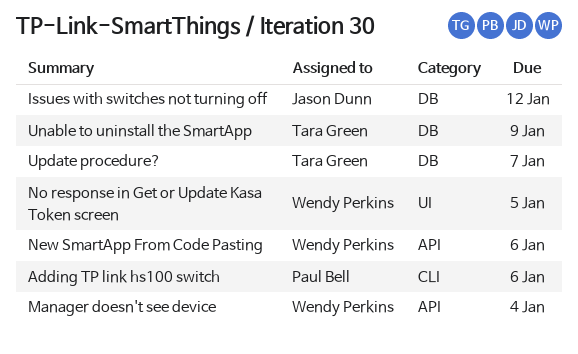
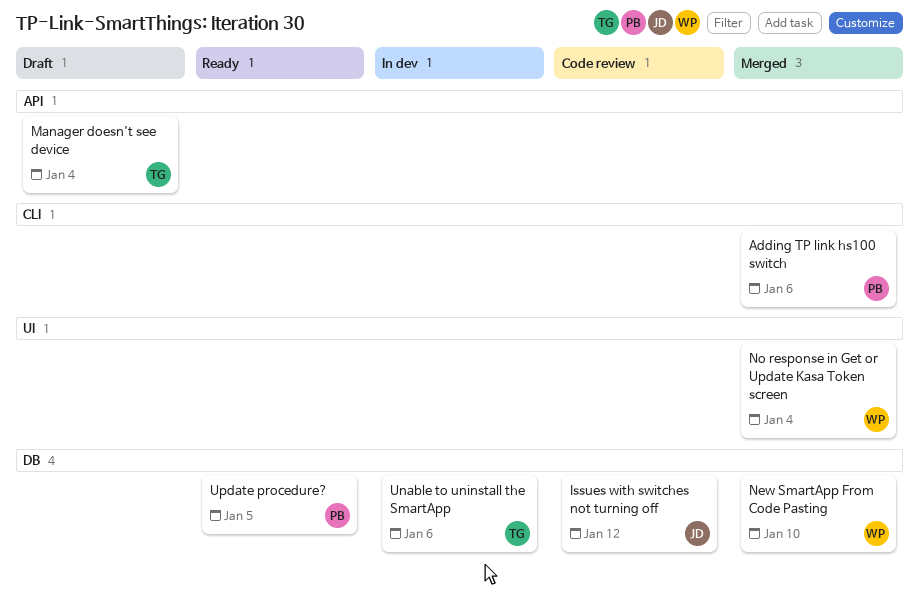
Manager doesn't see device, owner: Wendy Perkins -> Tara Green
New SmartApp From Code Pasting, label: API -> DB
New SmartApp From Code Pasting, due: Jan 6 -> Jan 10
No response in Get or Update Kasa Token screen, due: Jan 5 -> Jan 4
Unable to uninstall the SmartApp, due: Jan 9 -> Jan 6
Update procedure?, owner: Tara Green -> Paul Bell
Update procedure?, due: Jan 7 -> Jan 5

